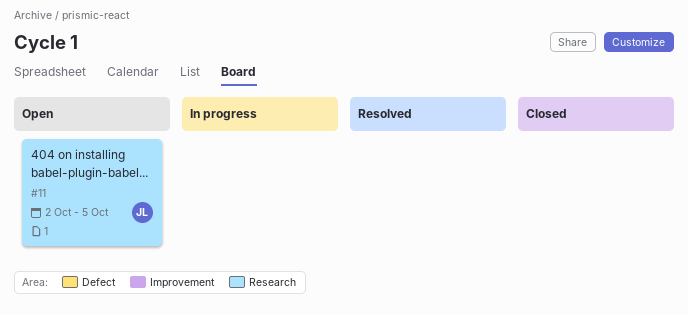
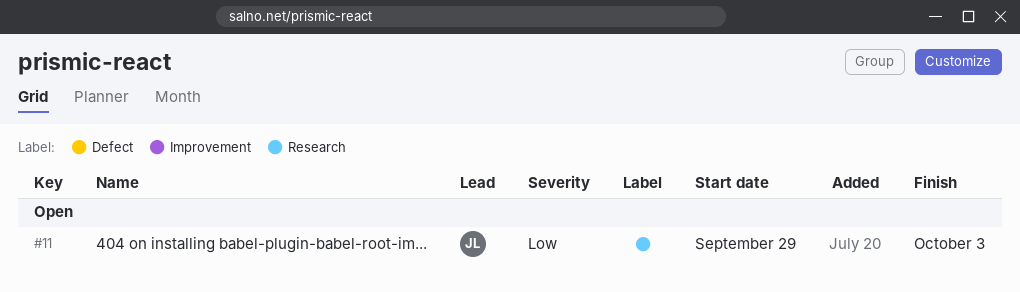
#11, start: Oct 2 -> Sep 29
#11, due: Oct 5 -> Oct 3

